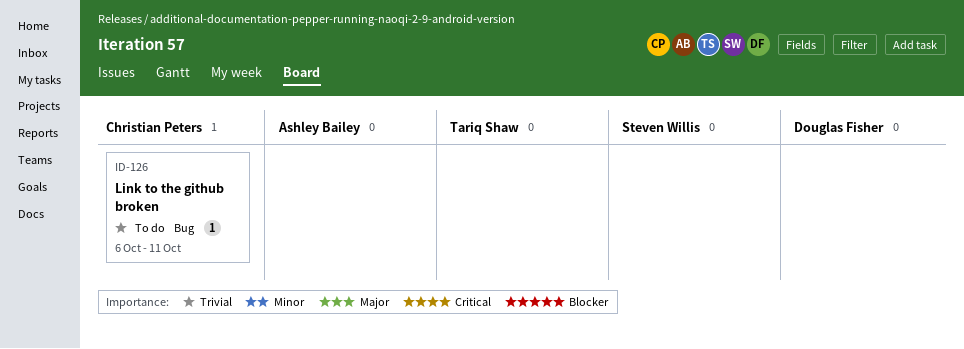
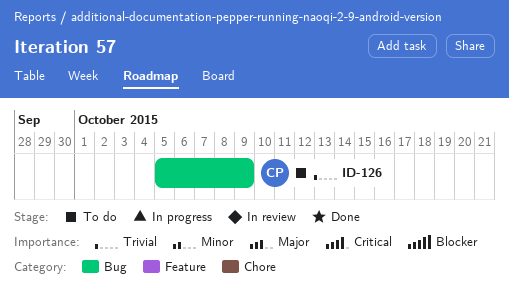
ID-126, start: Oct 6 -> Oct 5
ID-126, due: Oct 11 -> Oct 9

